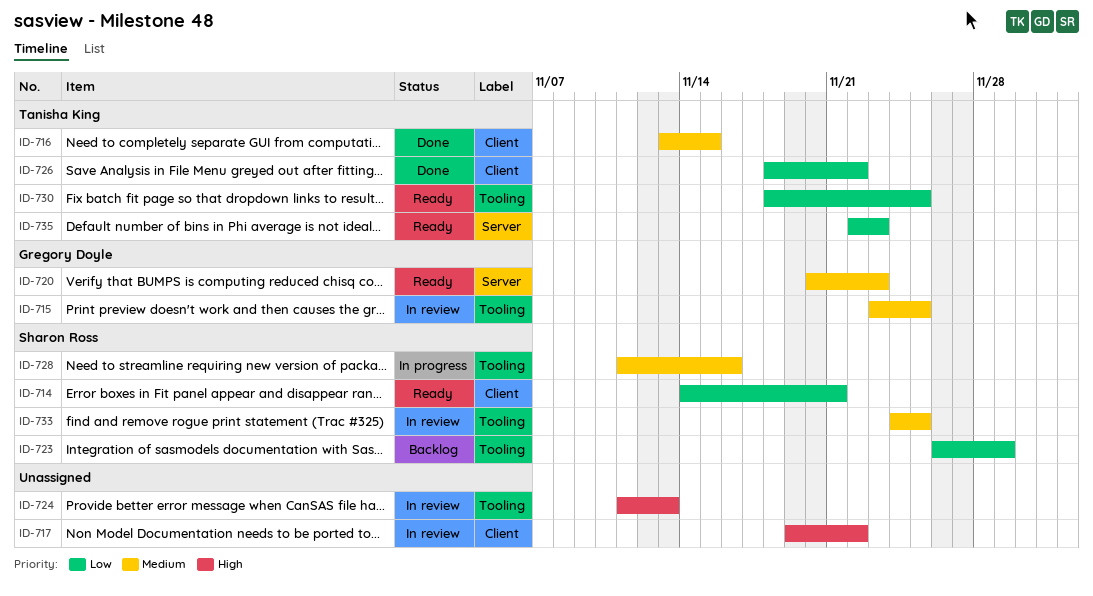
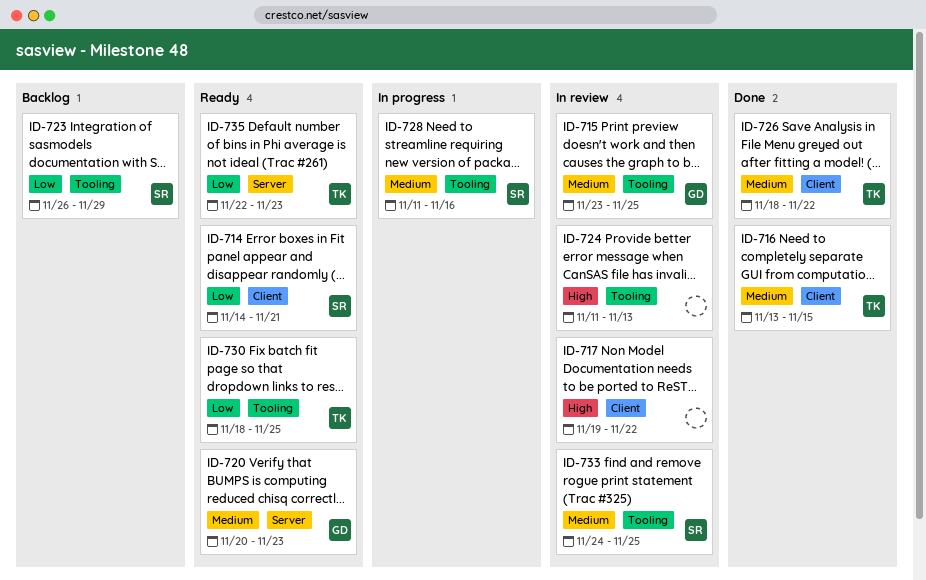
ID-726, priority: Low -> Medium

